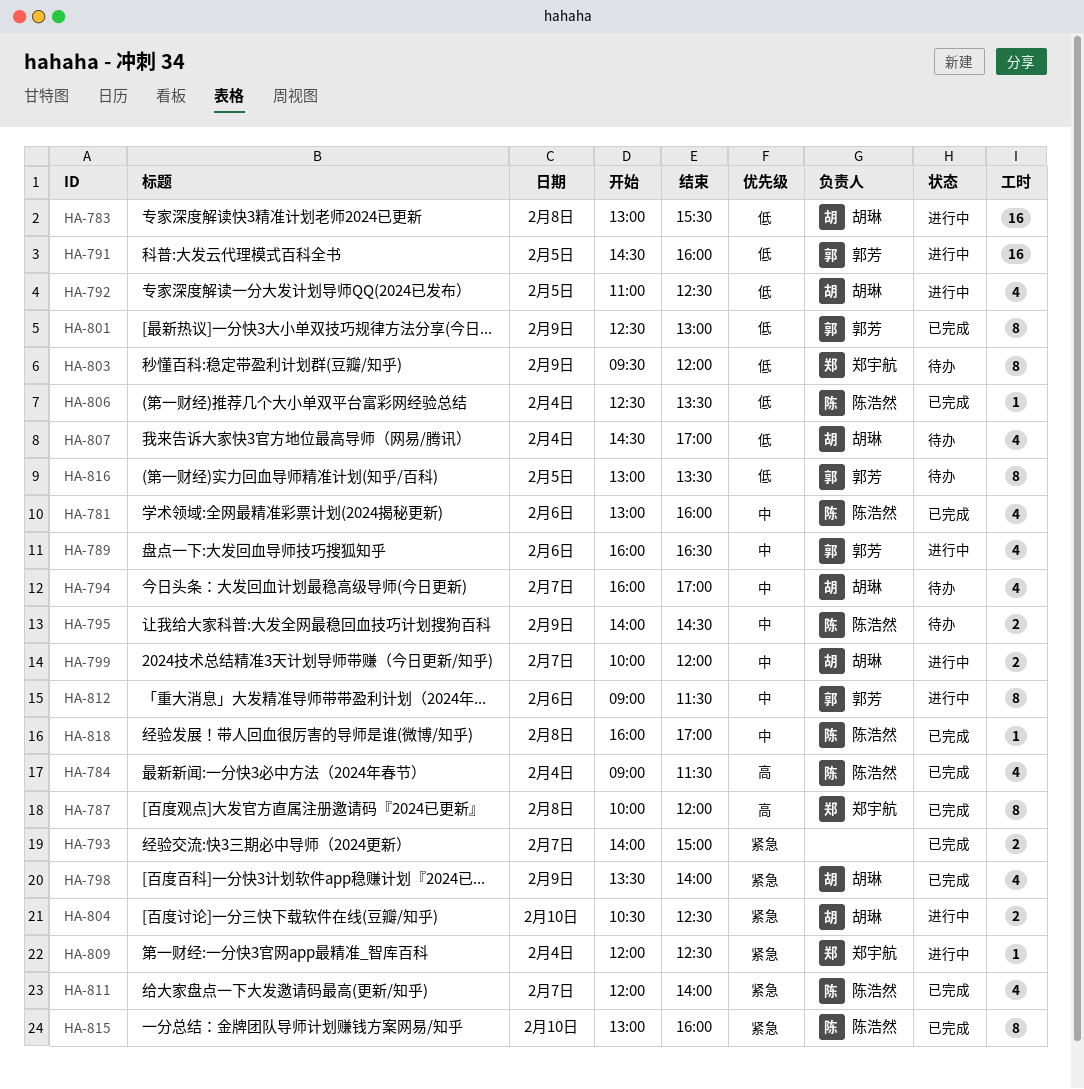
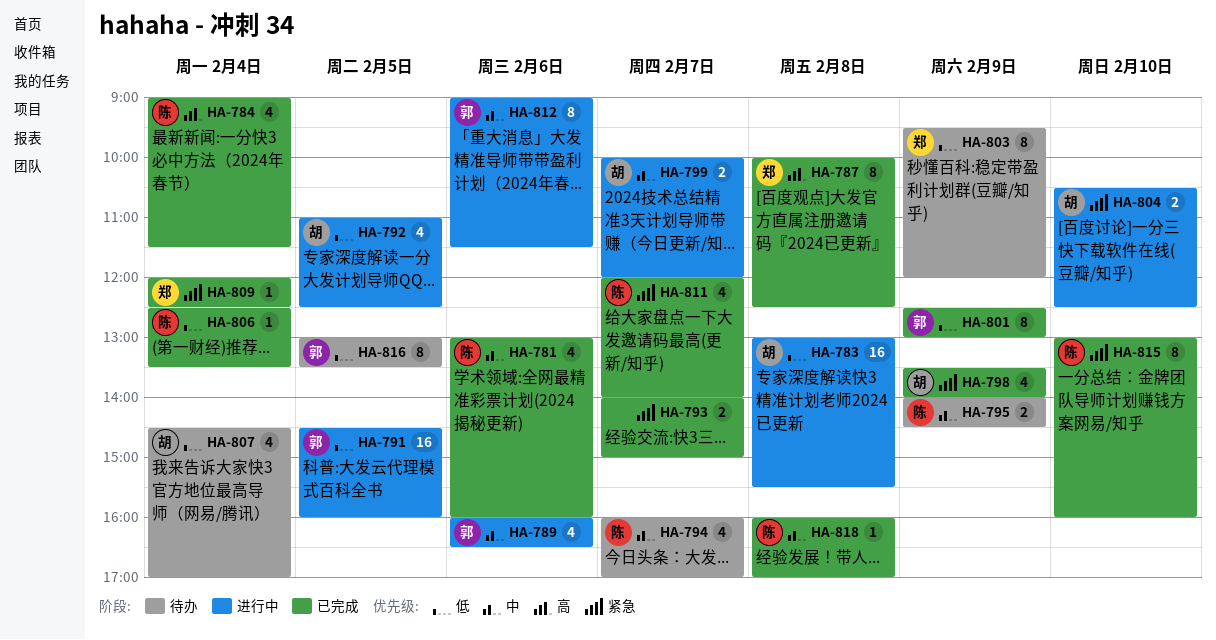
HA-787, ends: 12:00 -> 12:30
HA-794, owner: 胡琳 -> 陈浩然
HA-809, status: 进行中 -> 已完成

